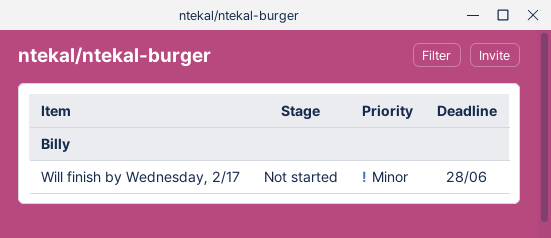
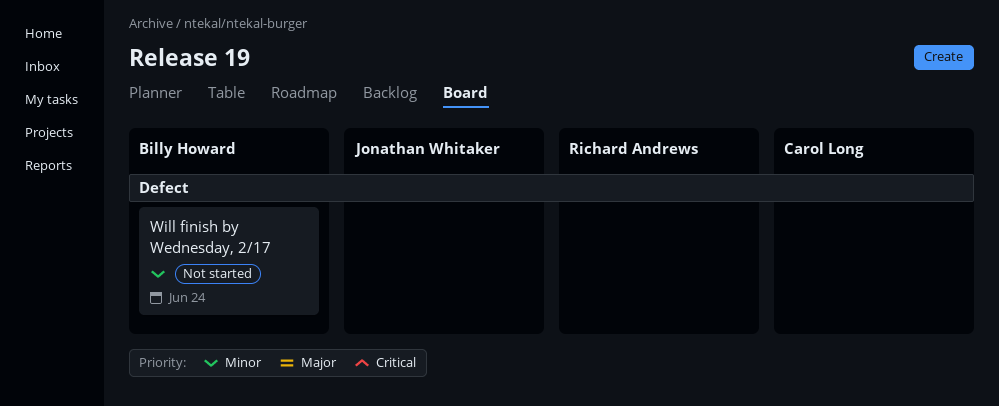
Will finish by Wednesday, 2/17, due: Jun 28 -> Jun 24

